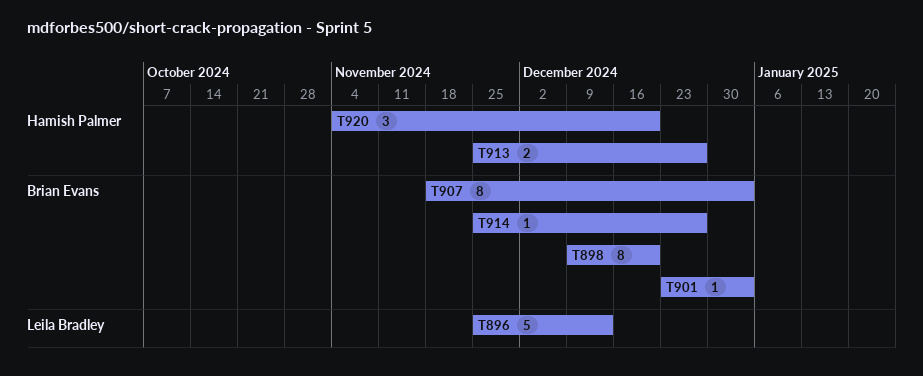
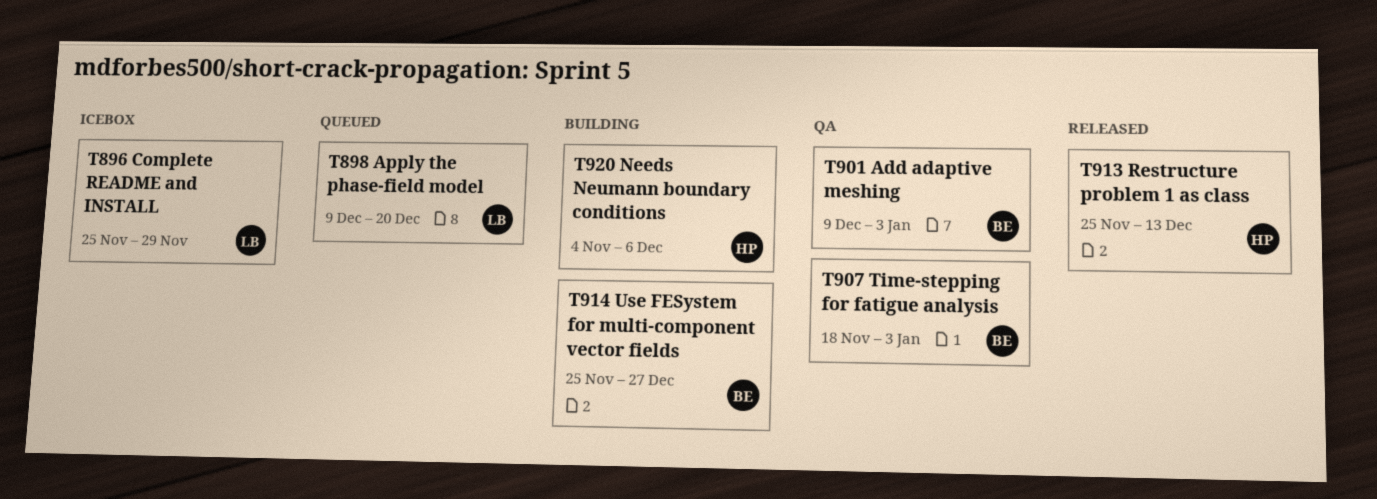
T896, due: Dec 13 -> Nov 29
T898, owner: Brian Evans -> Leila Bradley
T901, start: Dec 23 -> Dec 9
T913, due: Dec 27 -> Dec 13
T920, due: Dec 20 -> Dec 6

